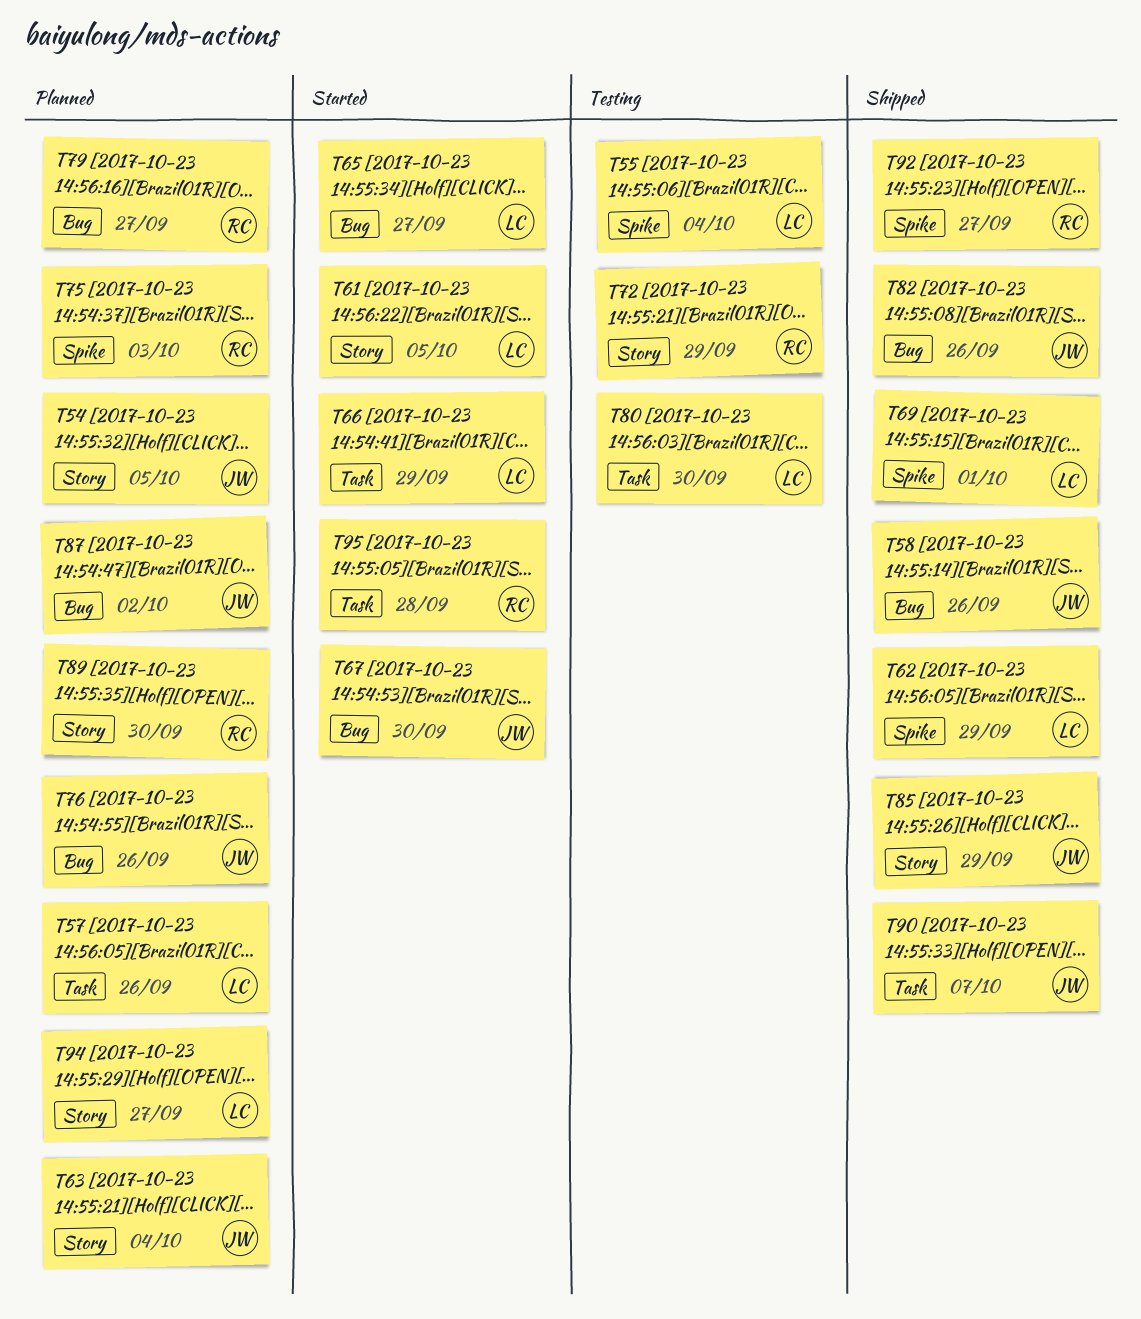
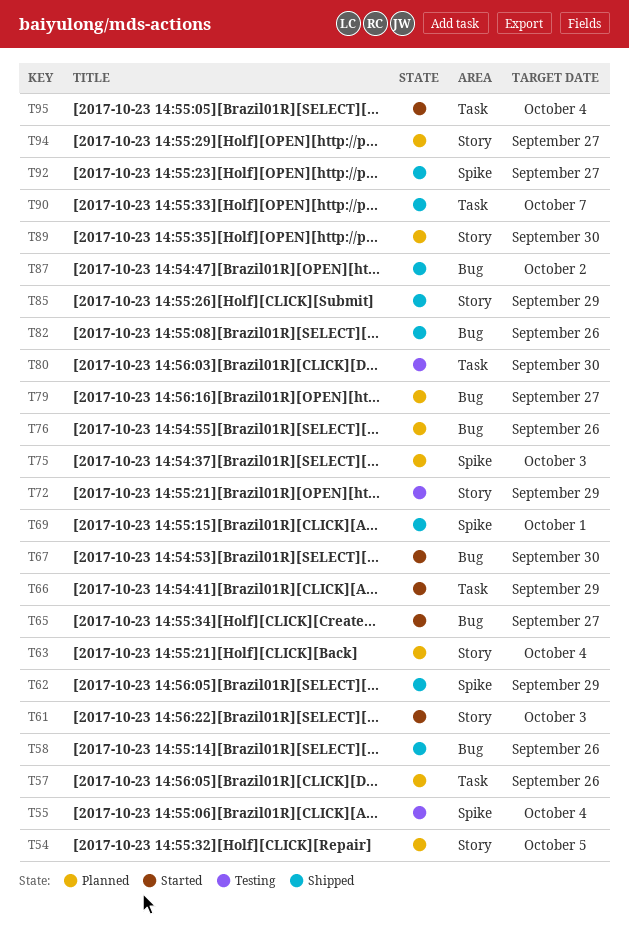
T61, due: Oct 5 -> Oct 3
T87, status: Planned -> Shipped
T95, due: Sep 28 -> Oct 4

